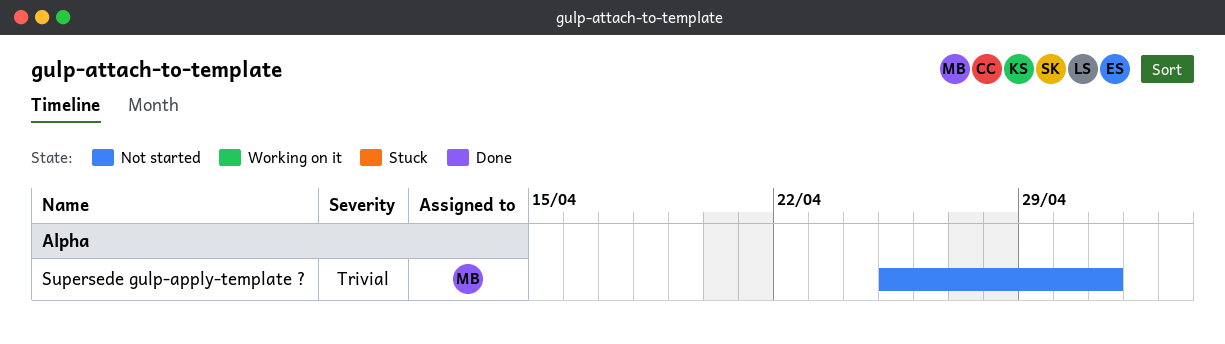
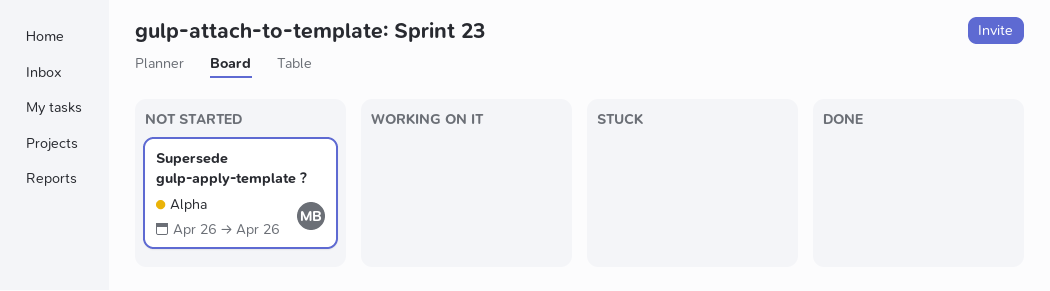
Supersede gulp-apply-template ?, start: Apr 25 -> Apr 26
Supersede gulp-apply-template ?, due: May 1 -> Apr 26

